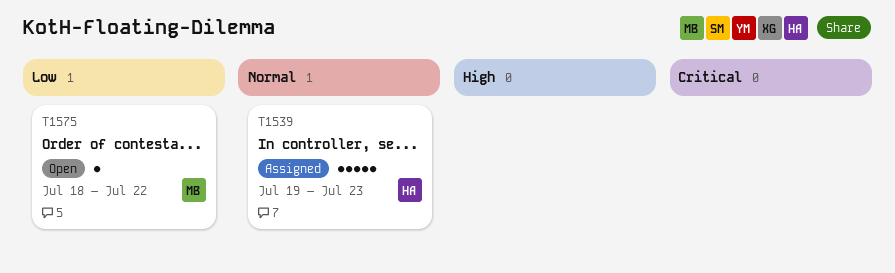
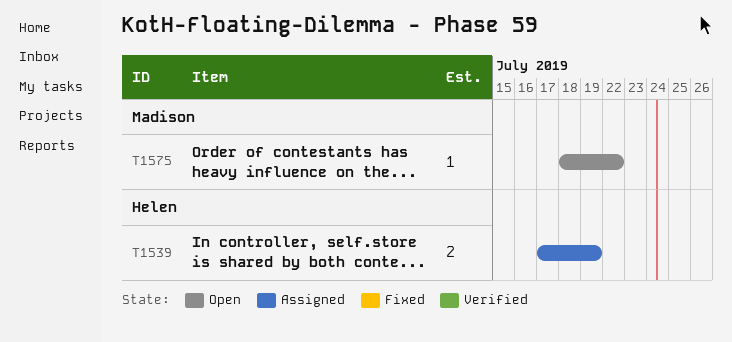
T1539, estimate: 5 -> 2
T1539, start: Jul 19 -> Jul 17
T1539, due: Jul 23 -> Jul 19

